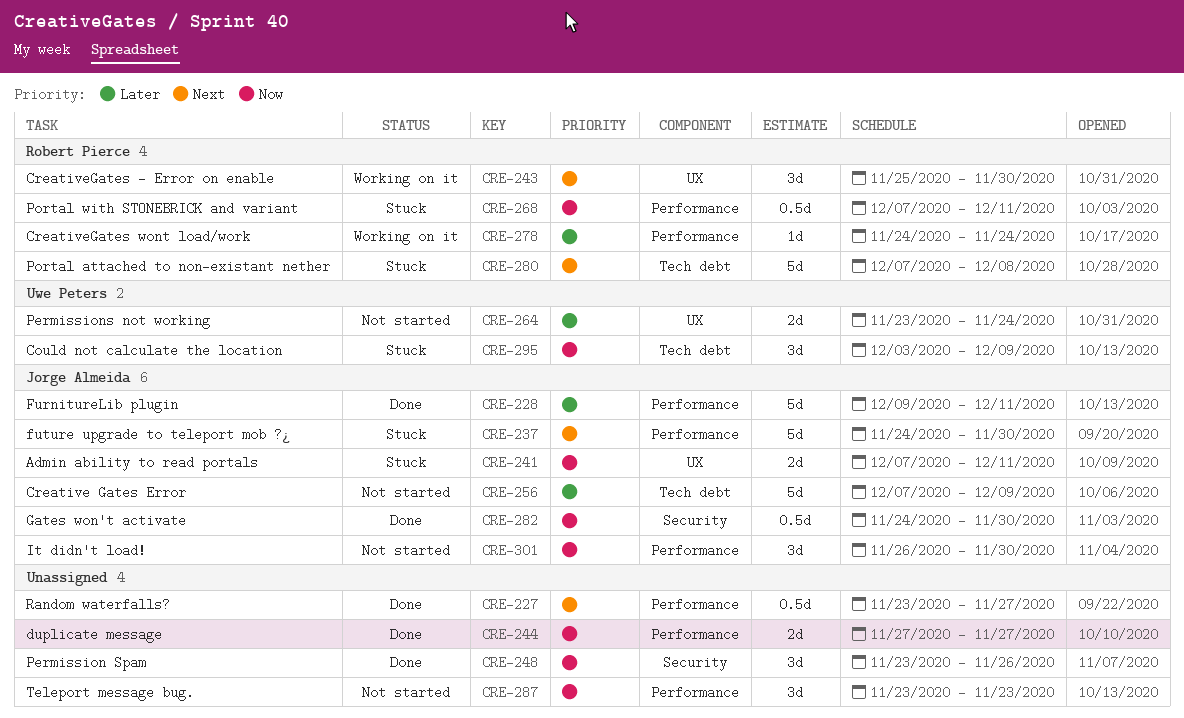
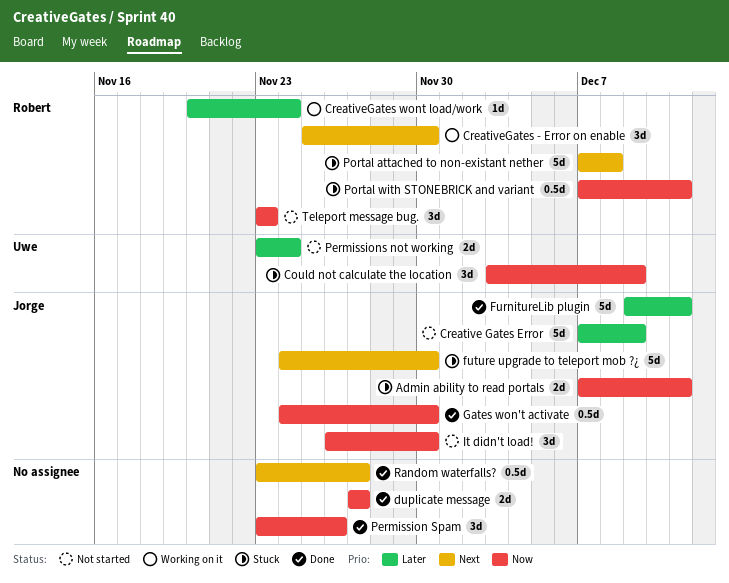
CreativeGates wont load/work, start: Nov 24 -> Nov 20
Teleport message bug., owner: none -> Robert Pierce

